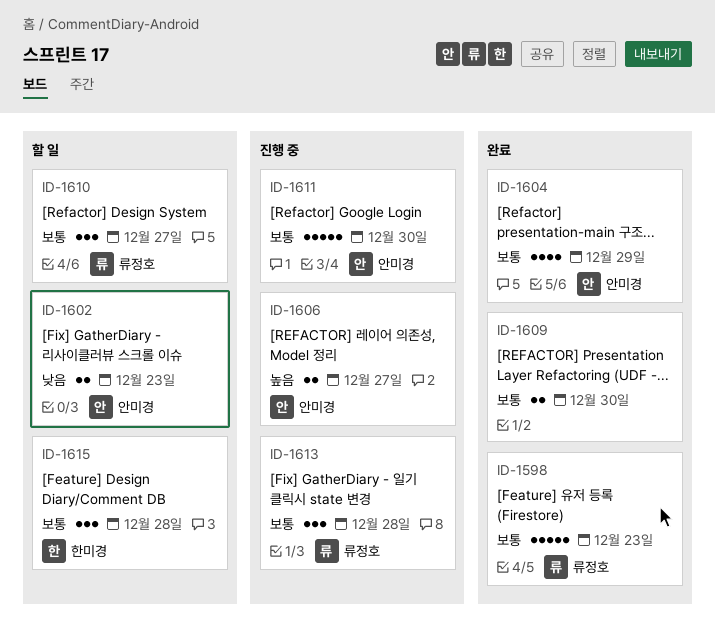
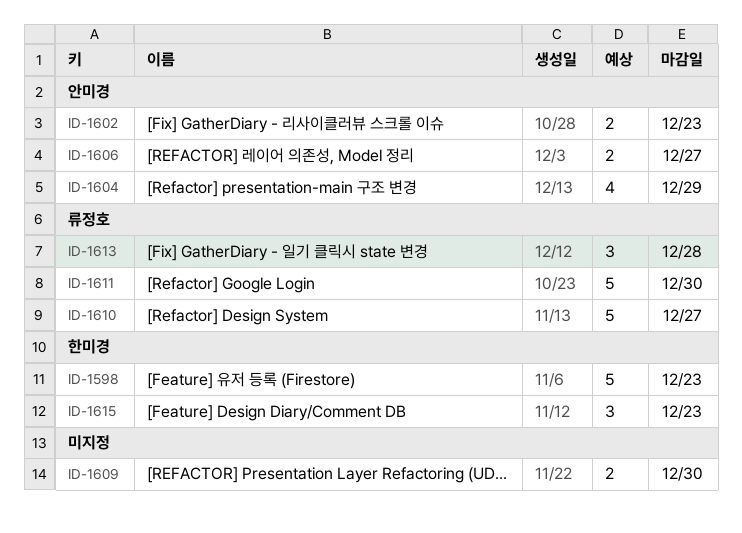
ID-1598, owner: 류정호 -> 한미경
ID-1610, estimate: 3 -> 5
ID-1611, owner: 안미경 -> 류정호
ID-1615, due: Dec 28 -> Dec 23

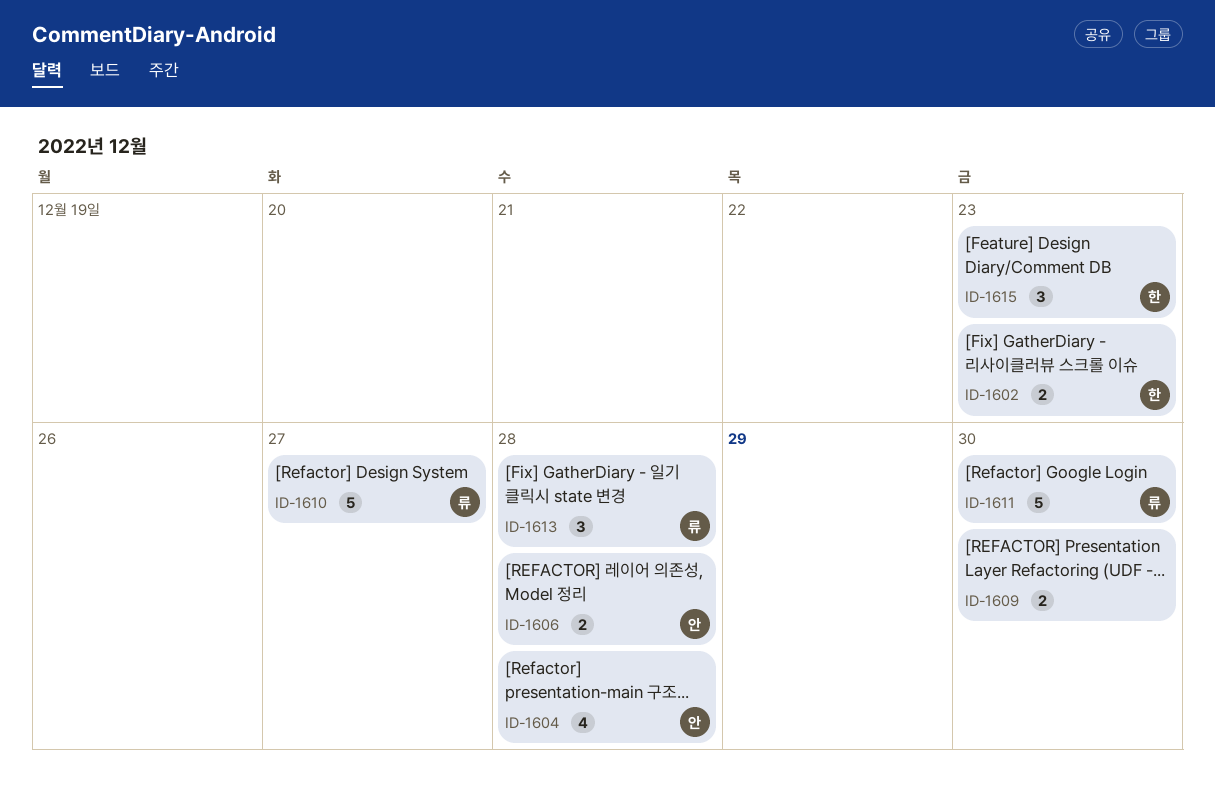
ID-1598: present -> none
ID-1602, owner: 안미경 -> 한미경
ID-1604, due: Dec 29 -> Dec 28
ID-1606, due: Dec 27 -> Dec 28

